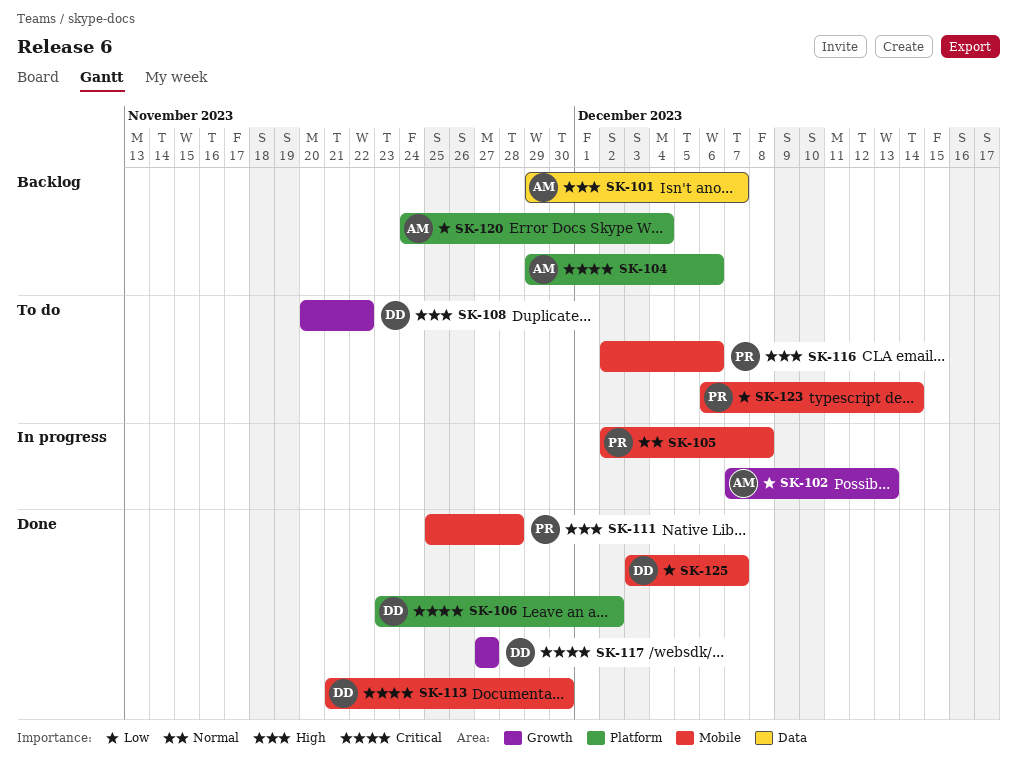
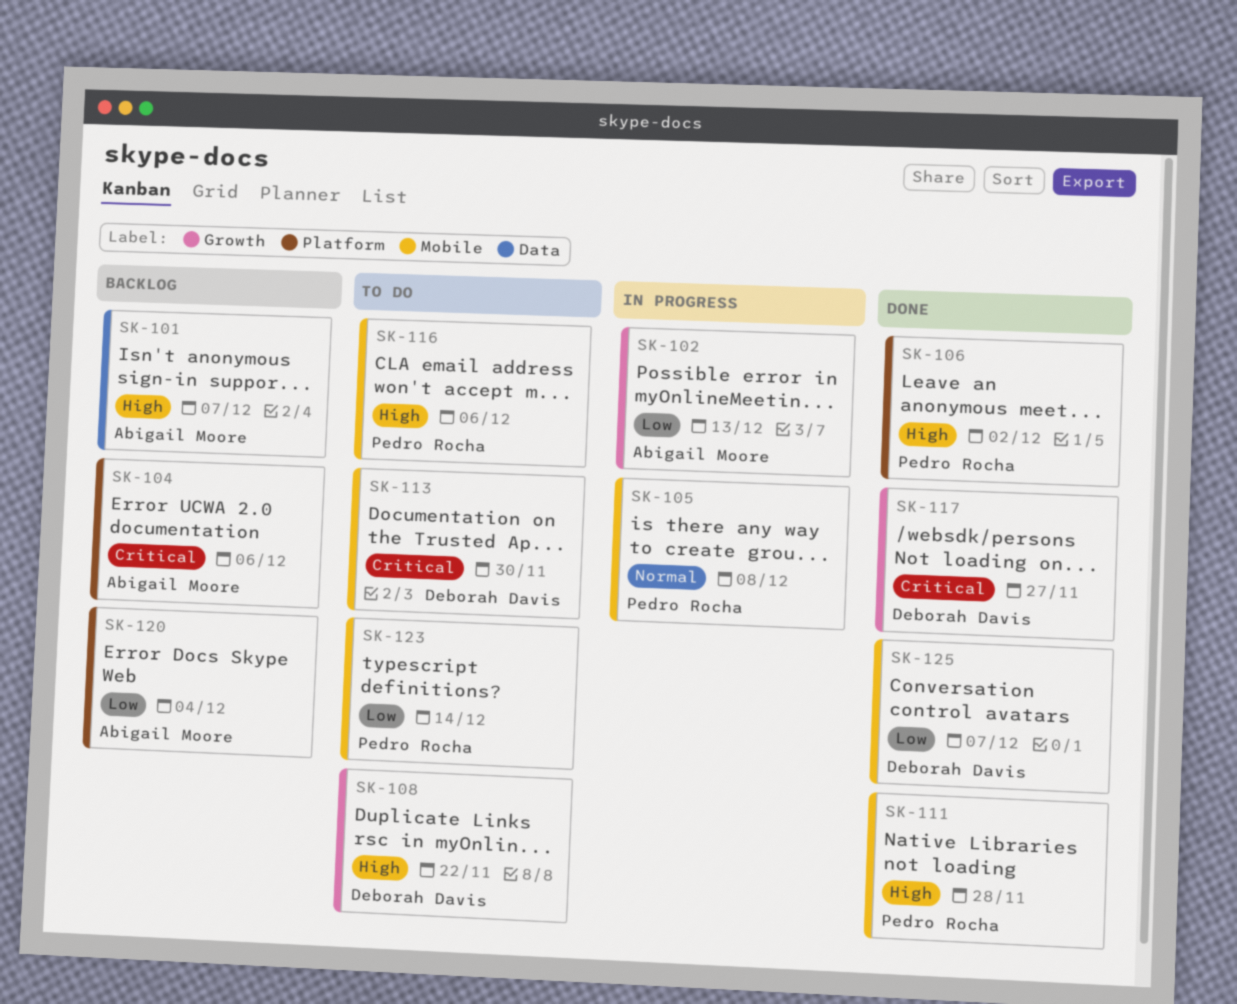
SK-106, owner: Deborah Davis -> Pedro Rocha
SK-106, priority: Critical -> High
SK-113, status: Done -> To do

